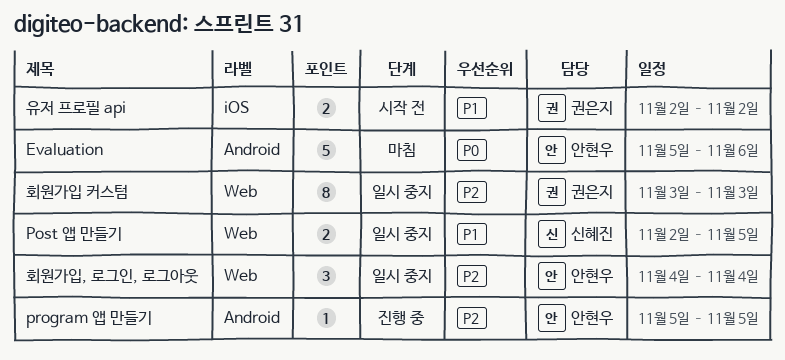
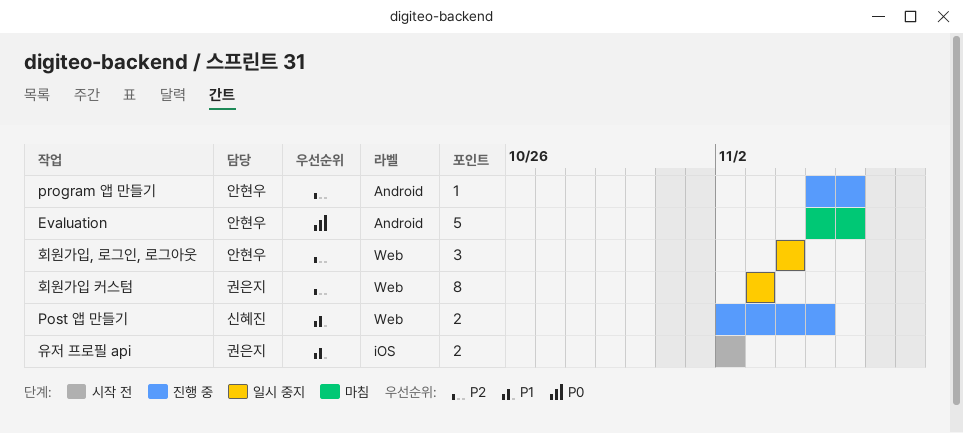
Post 앱 만들기, status: 일시 중지 -> 진행 중
program 앱 만들기, due: Nov 5 -> Nov 6

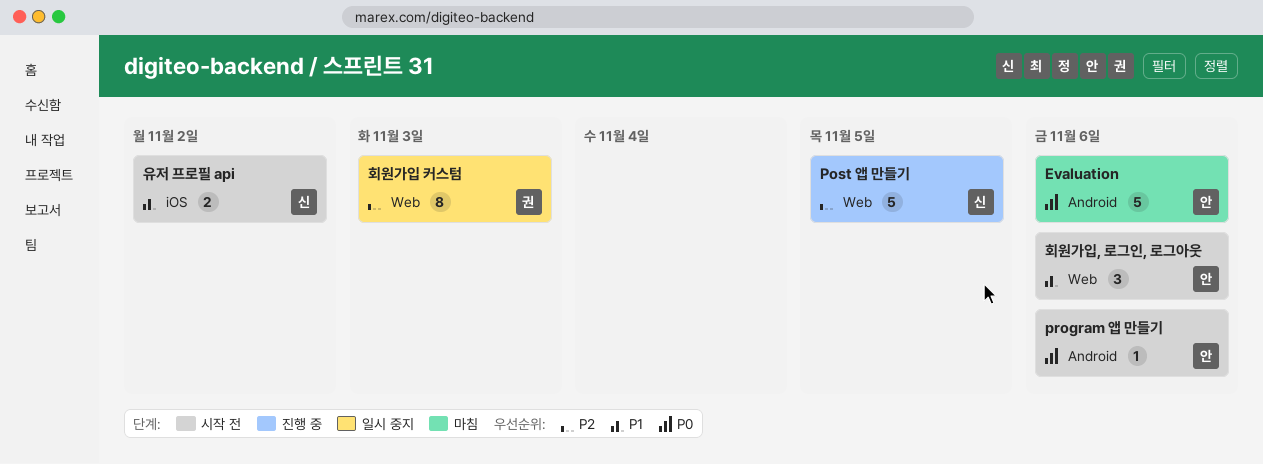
Post 앱 만들기, priority: P1 -> P2
Post 앱 만들기, estimate: 2 -> 5
program 앱 만들기, status: 진행 중 -> 시작 전
program 앱 만들기, priority: P2 -> P0
유저 프로필 api, owner: 권은지 -> 신혜진
회원가입, 로그인, 로그아웃, status: 일시 중지 -> 시작 전
회원가입, 로그인, 로그아웃, priority: P2 -> P1
회원가입, 로그인, 로그아웃, due: Nov 4 -> Nov 6

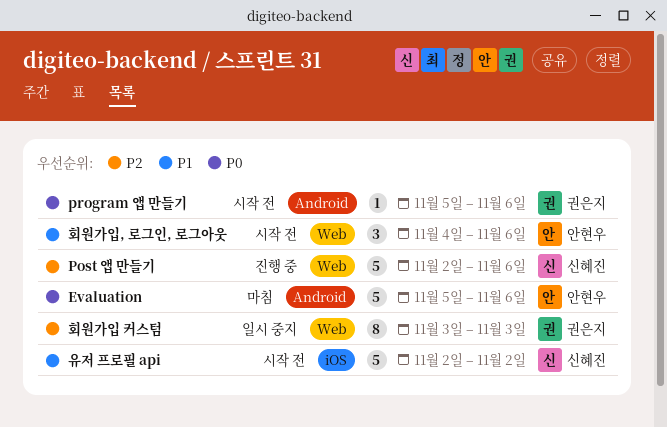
Post 앱 만들기, due: Nov 5 -> Nov 6
program 앱 만들기, owner: 안현우 -> 권은지
유저 프로필 api, estimate: 2 -> 5

